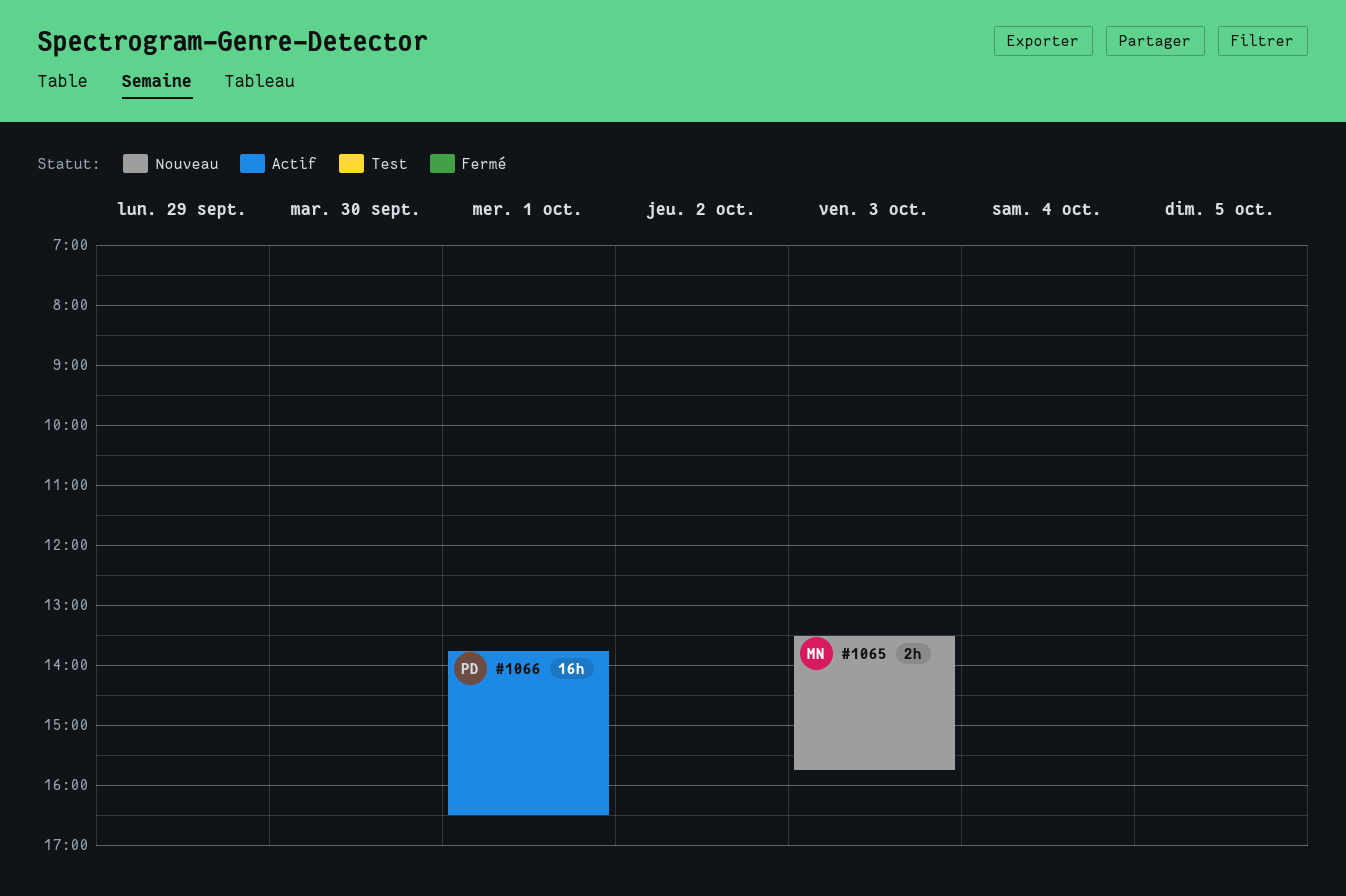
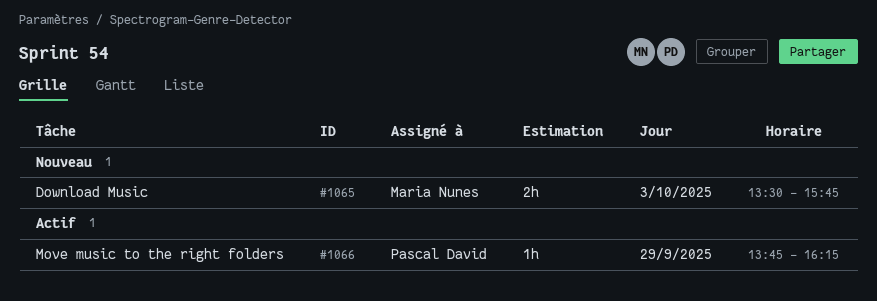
#1066, estimate: 16h -> 1h
#1066, day: Oct 1 -> Sep 29
#1066, ends: 16:30 -> 16:15

